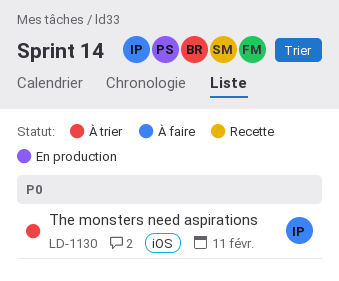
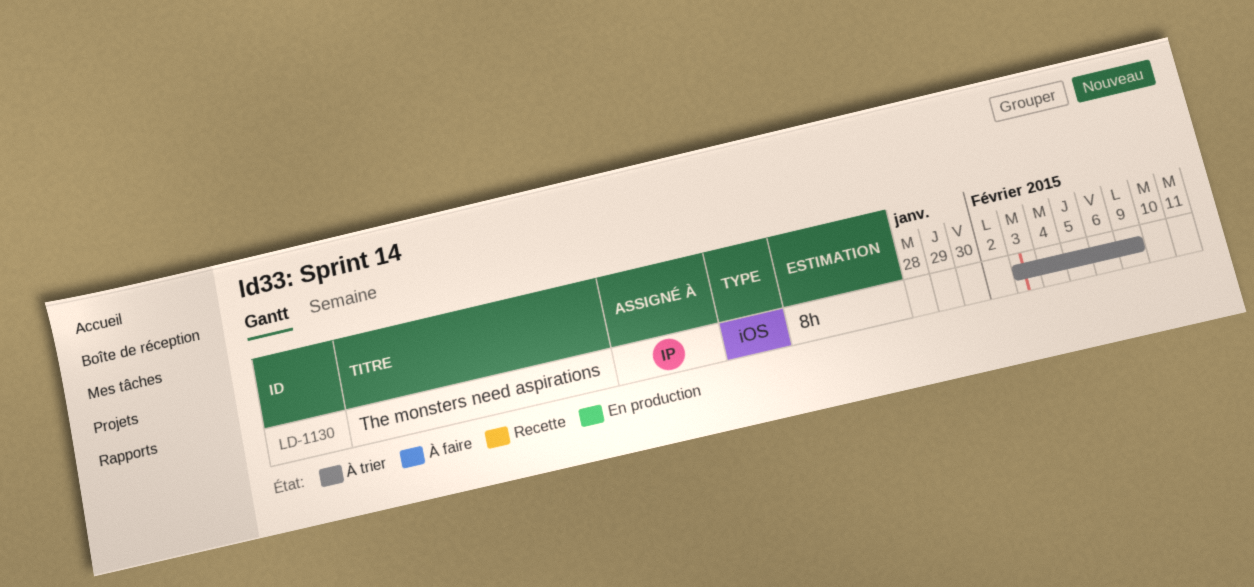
LD-1130, due: Feb 11 -> Feb 9

